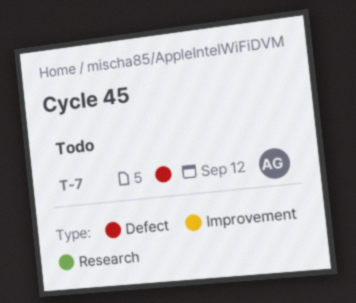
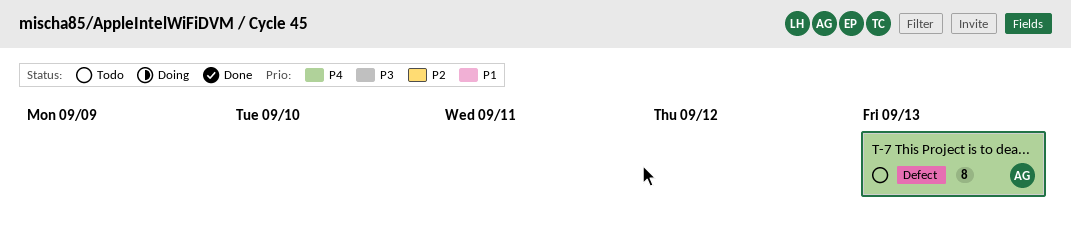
T-7, due: Sep 12 -> Sep 13

